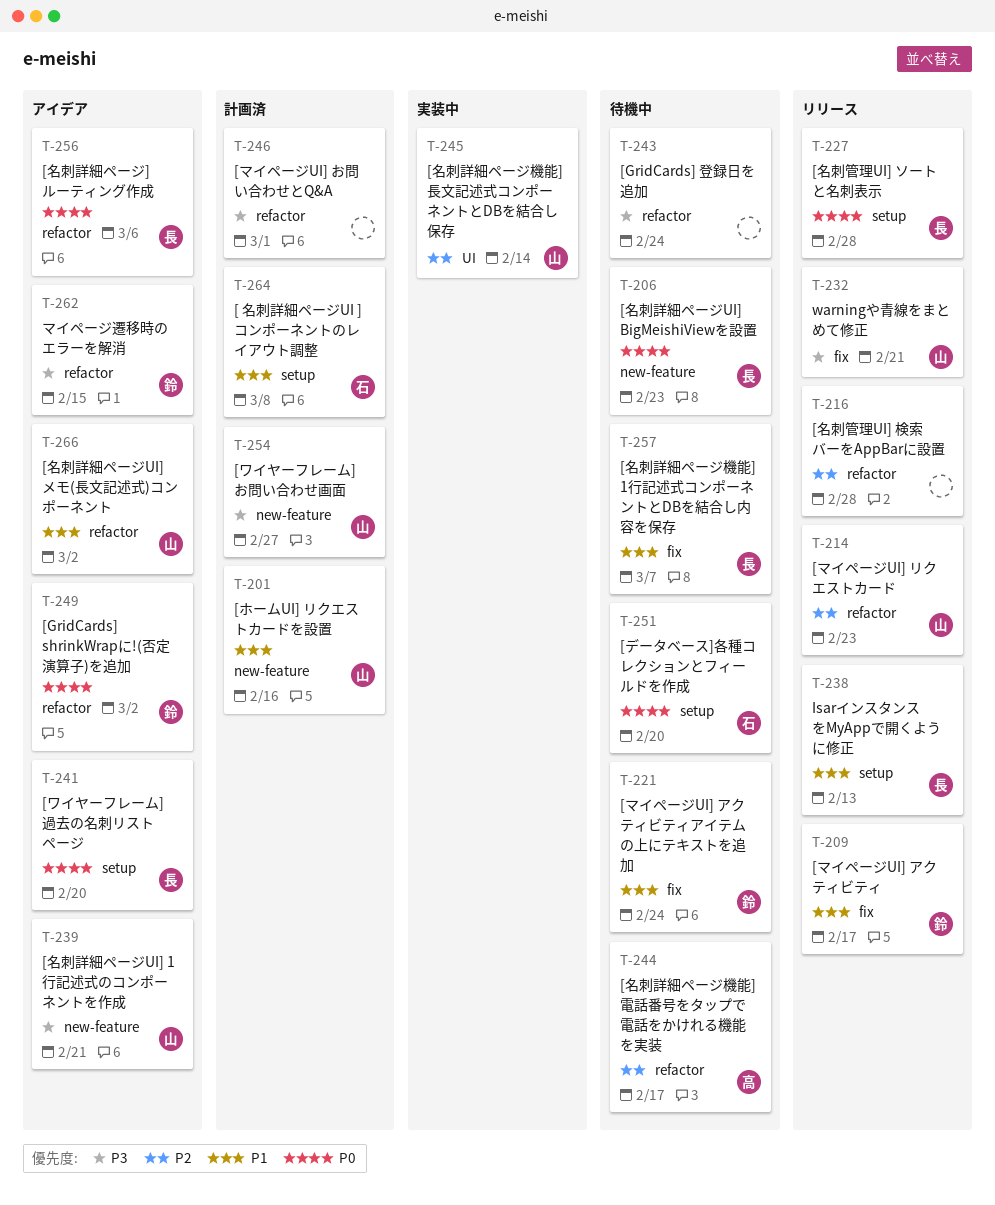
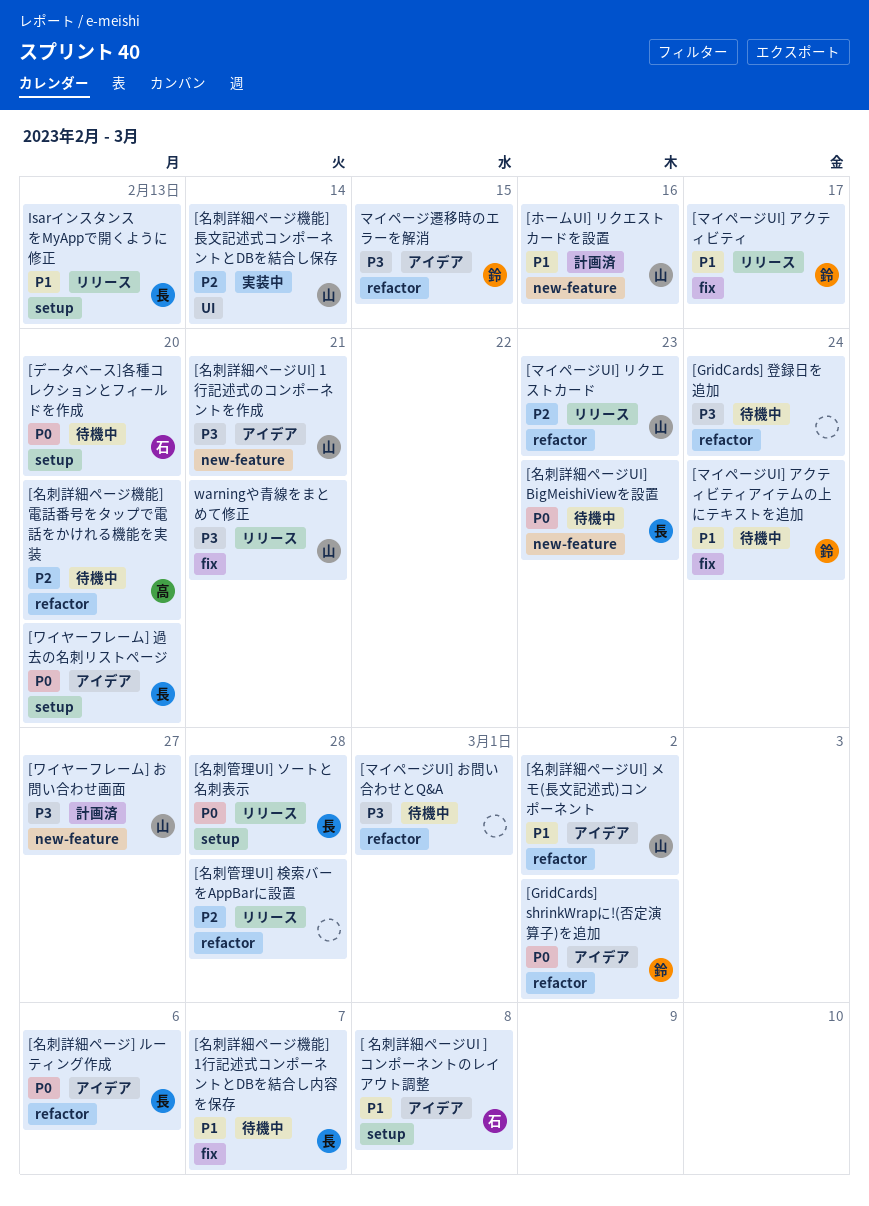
[ 名刺詳細ページUI ] コンポーネントのレイアウト調整, status: 計画済 -> アイデア
[マイページUI] お問い合わせとQ&A, status: 計画済 -> 待機中
[名刺詳細ページ機能] 電話番号をタップで電話をかけれる機能を実装, due: Feb 17 -> Feb 20

